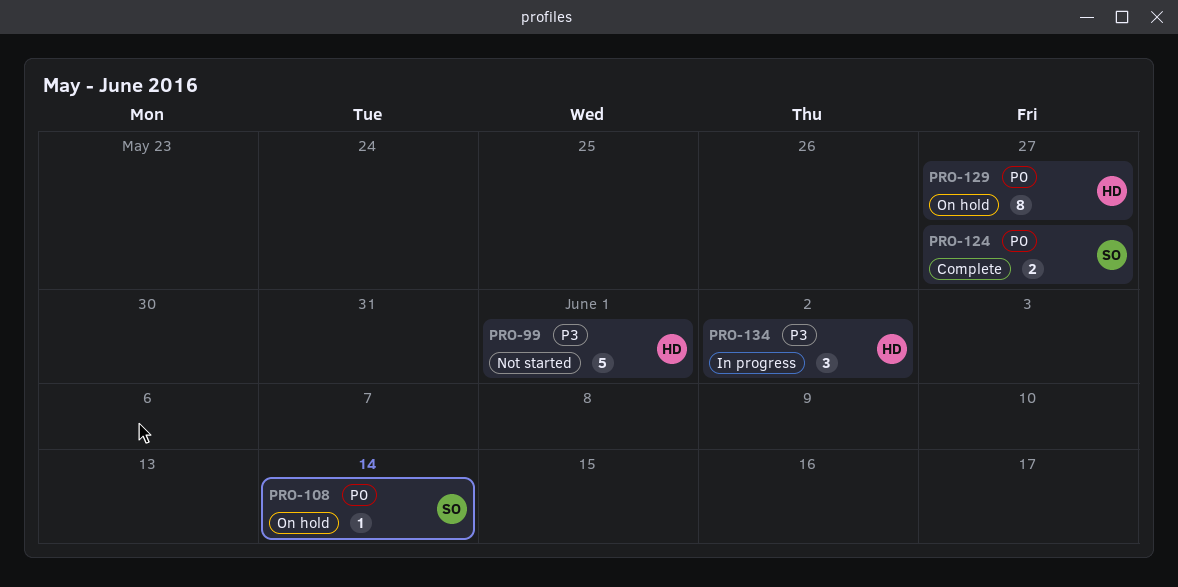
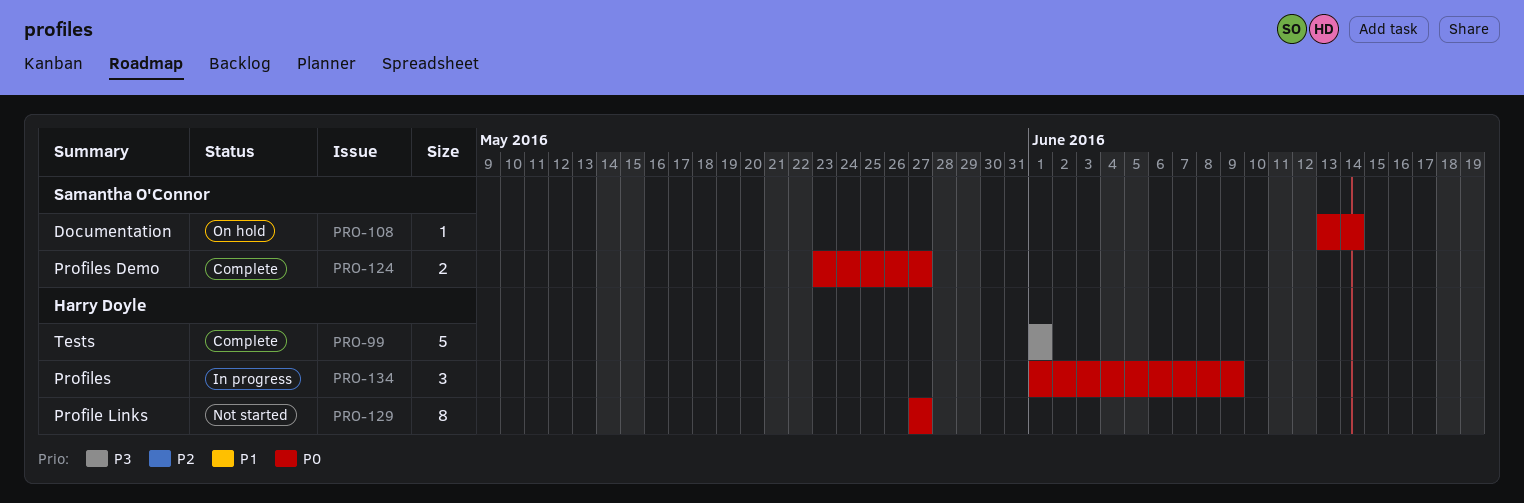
PRO-99, status: Not started -> Complete
PRO-129, status: On hold -> Not started
PRO-134, priority: P3 -> P0
PRO-134, due: Jun 2 -> Jun 9

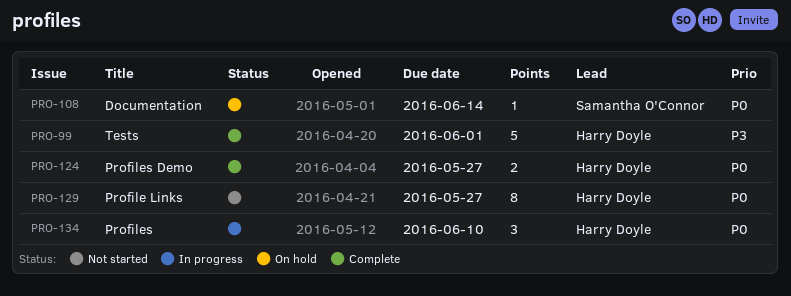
PRO-124, owner: Samantha O'Connor -> Harry Doyle
PRO-134, due: Jun 9 -> Jun 10

